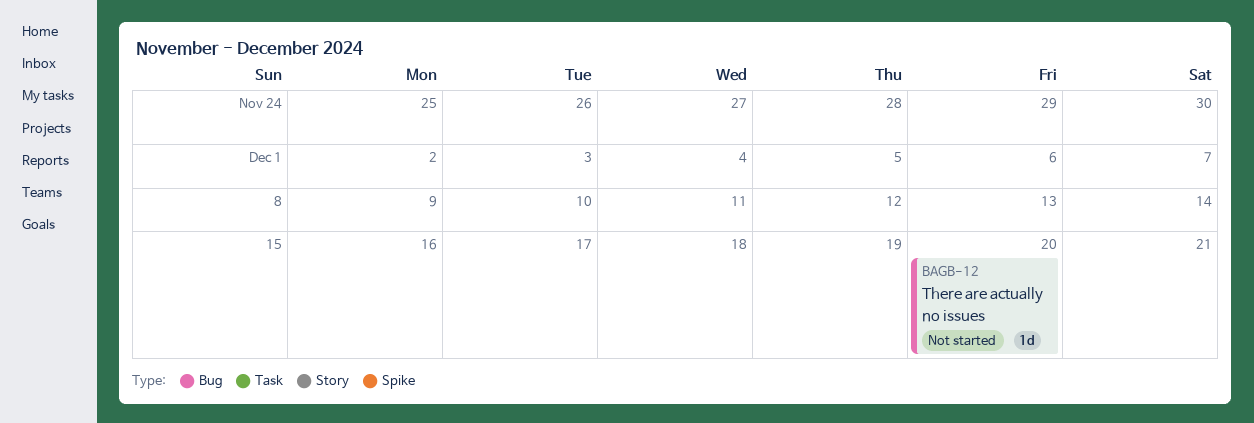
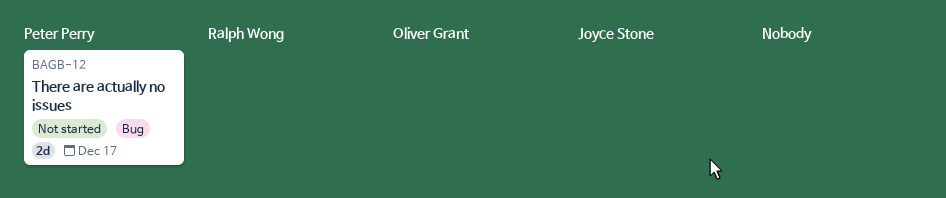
BAGB-12, estimate: 1d -> 2d
BAGB-12, due: Dec 20 -> Dec 17

